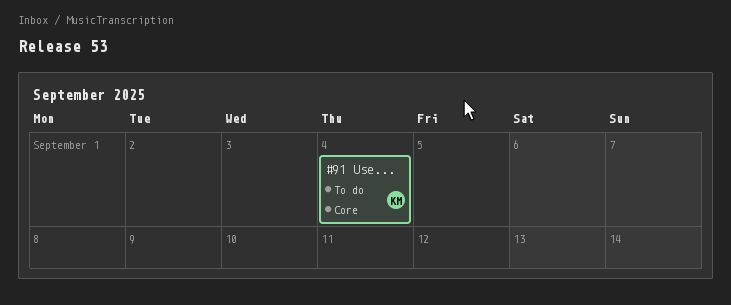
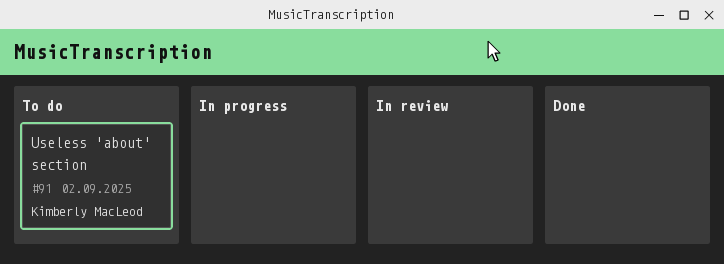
#91, due: Sep 4 -> Sep 2

